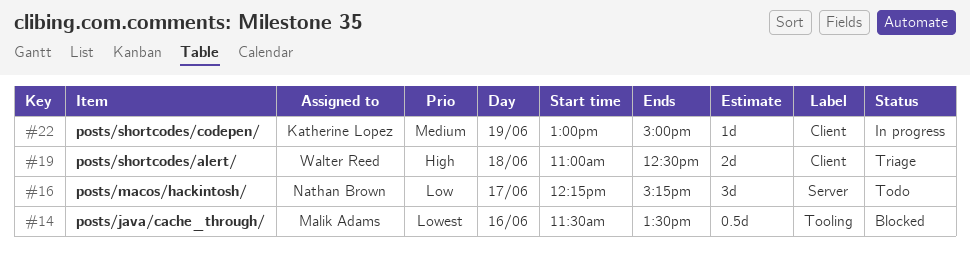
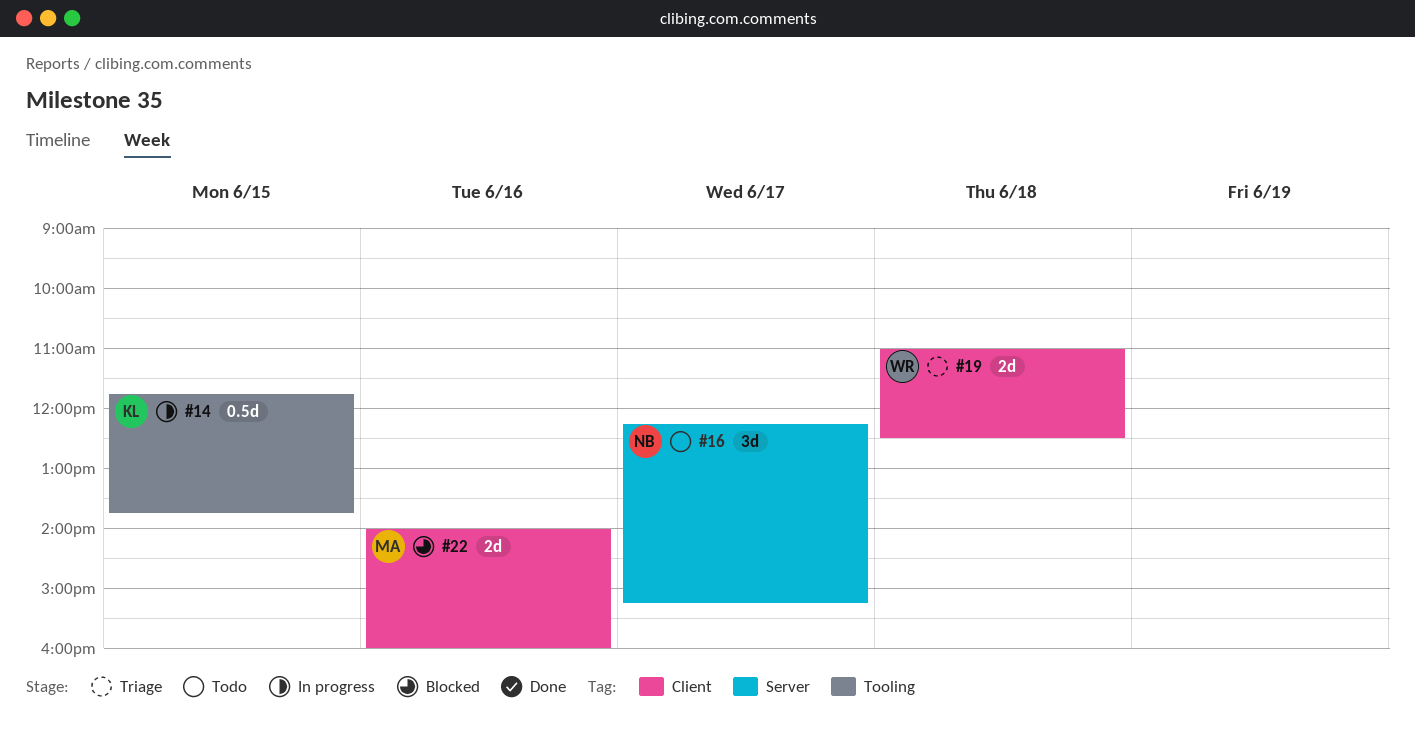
#14, status: Blocked -> In progress
#14, owner: Malik Adams -> Katherine Lopez
#14, day: Jun 16 -> Jun 15
#14, begins: 11:30 -> 11:45
#14, ends: 13:30 -> 13:45
#22, status: In progress -> Blocked
#22, owner: Katherine Lopez -> Malik Adams
#22, estimate: 1d -> 2d
#22, day: Jun 19 -> Jun 16
#22, begins: 13:00 -> 14:00
#22, ends: 15:00 -> 16:00

